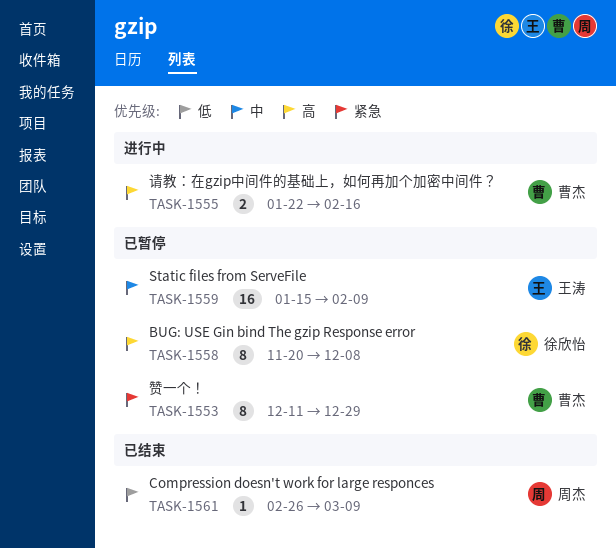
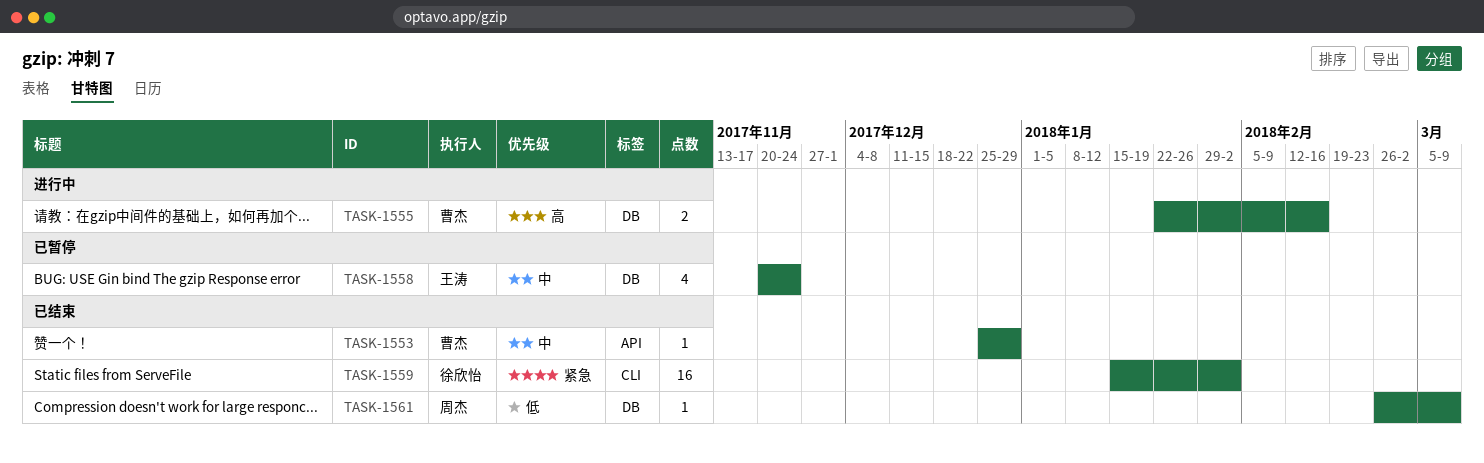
TASK-1553, status: 已暂停 -> 已结束
TASK-1553, priority: 紧急 -> 中
TASK-1553, estimate: 8 -> 1
TASK-1553, start: Dec 11 -> Dec 25
TASK-1558, owner: 徐欣怡 -> 王涛
TASK-1558, priority: 高 -> 中
TASK-1558, estimate: 8 -> 4
TASK-1558, due: Dec 8 -> Nov 24
TASK-1559, status: 已暂停 -> 已结束
TASK-1559, owner: 王涛 -> 徐欣怡
TASK-1559, priority: 中 -> 紧急
TASK-1559, due: Feb 9 -> Feb 2

